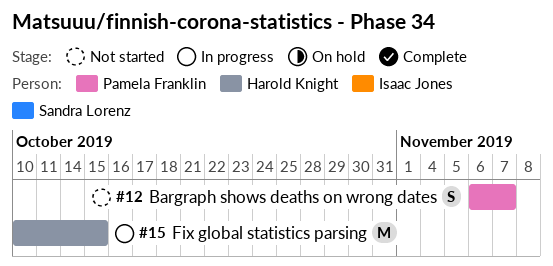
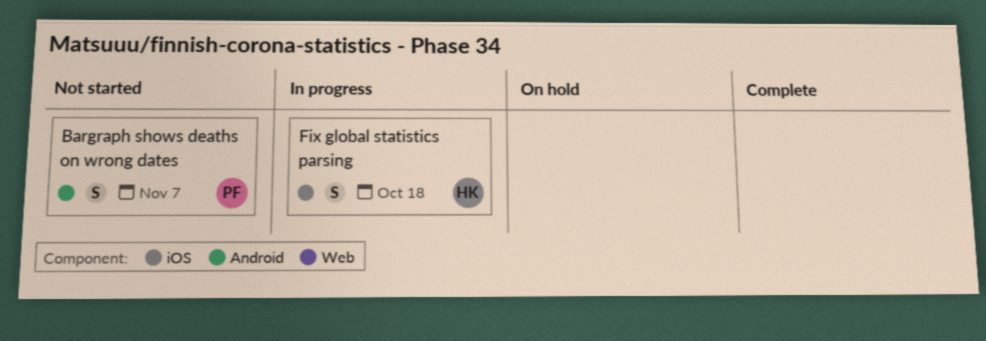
Fix global statistics parsing, estimate: M -> S
Fix global statistics parsing, due: Oct 15 -> Oct 18

